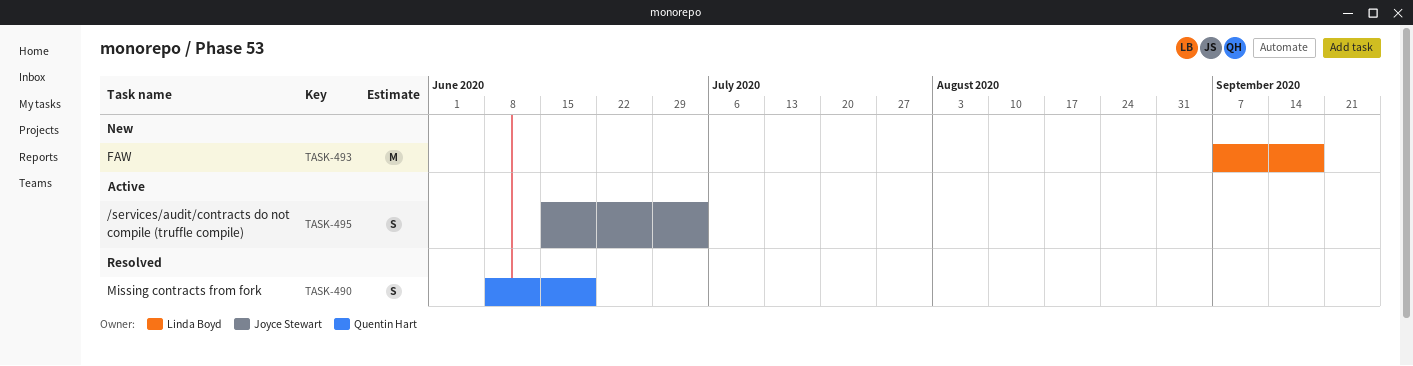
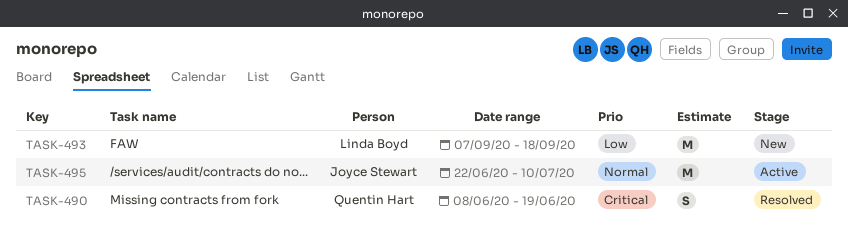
TASK-495, estimate: S -> M
TASK-495, start: Jun 15 -> Jun 22
TASK-495, due: Jul 3 -> Jul 10

